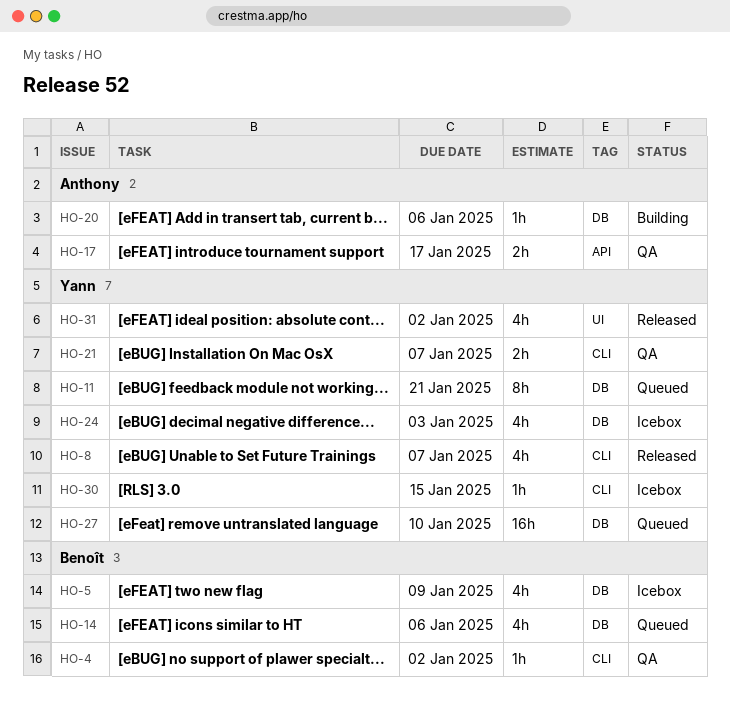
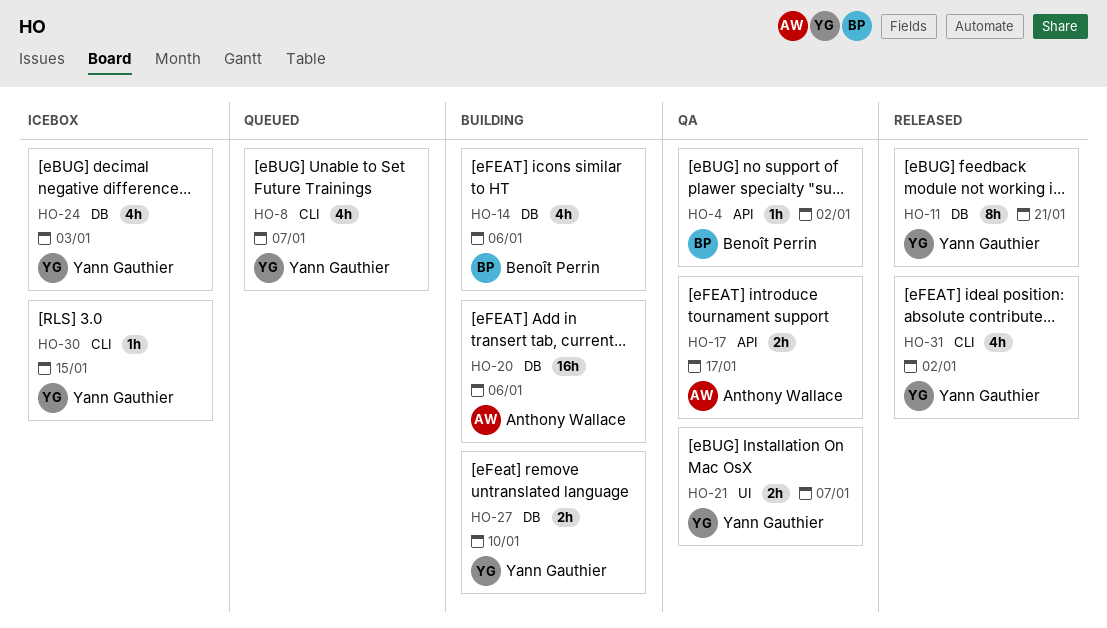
HO-4, label: CLI -> API
HO-5: present -> none
HO-8, status: Released -> Queued
HO-11, status: Queued -> Released
HO-14, status: Queued -> Building
HO-20, estimate: 1h -> 16h
HO-21, label: CLI -> UI
HO-27, status: Queued -> Building
HO-27, estimate: 16h -> 2h
HO-31, label: UI -> CLI

